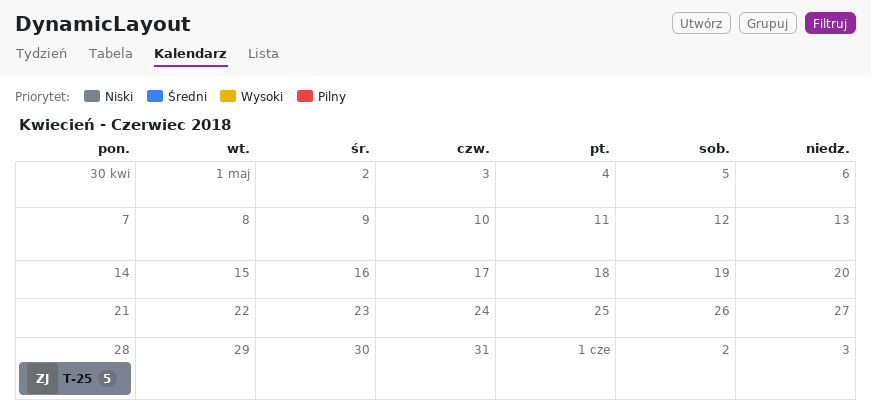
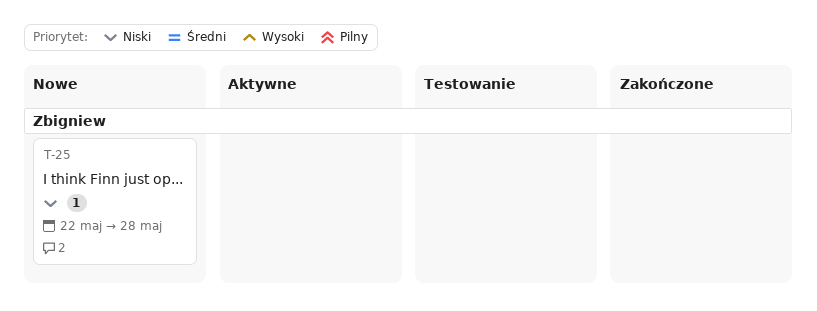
T-25, estimate: 5 -> 1
T-25, start: May 28 -> May 22

